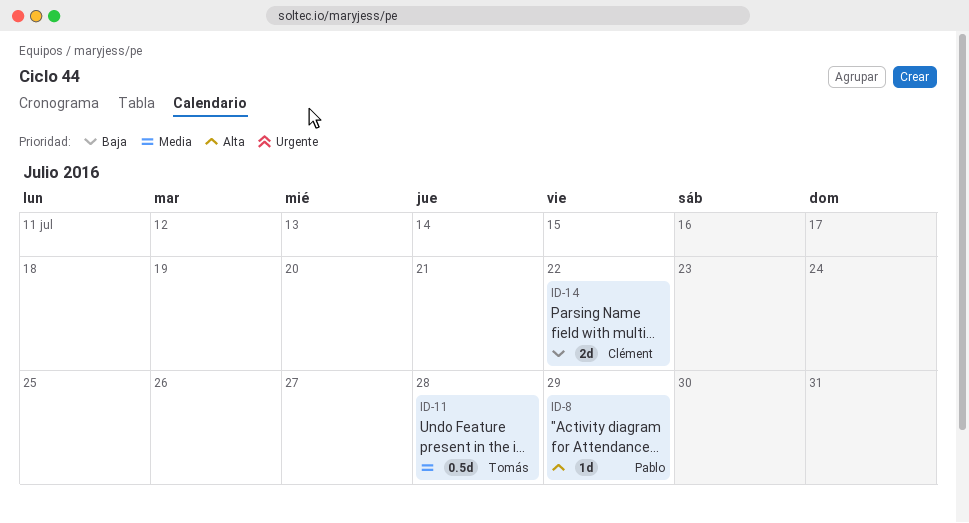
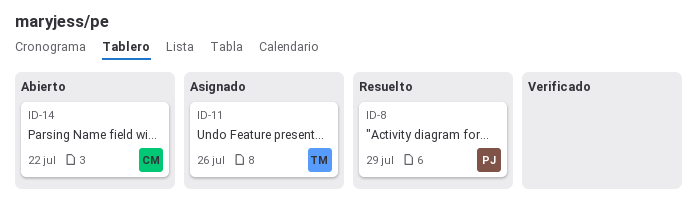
ID-11, due: Jul 28 -> Jul 26

